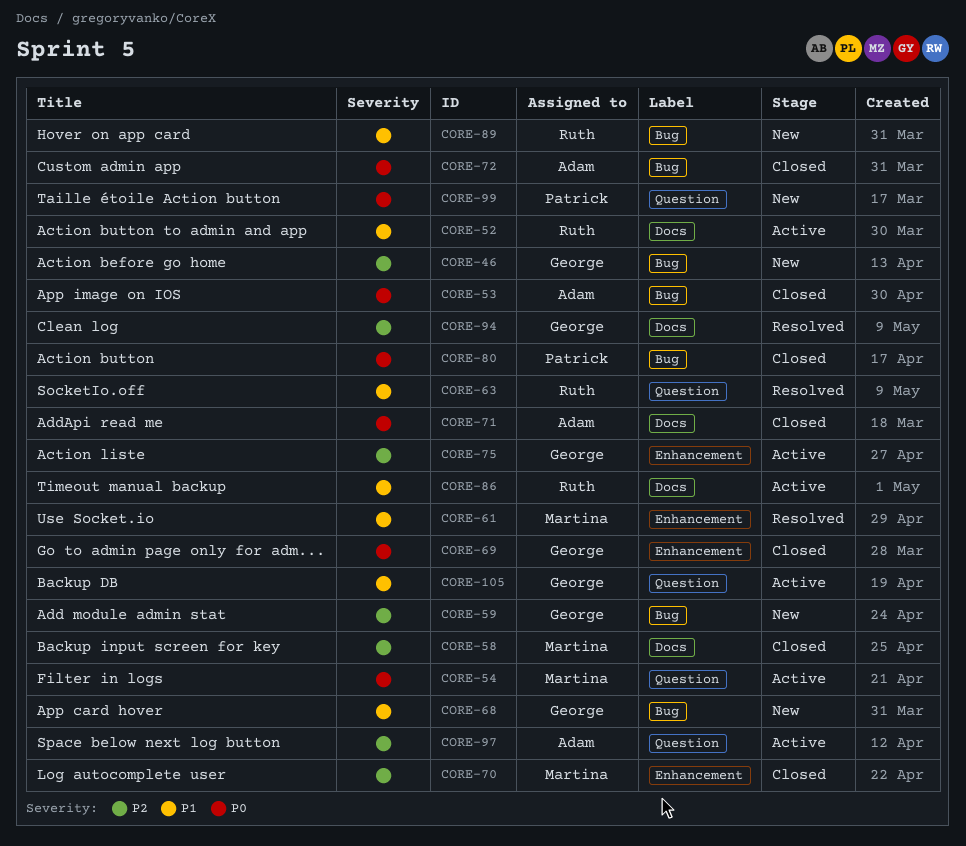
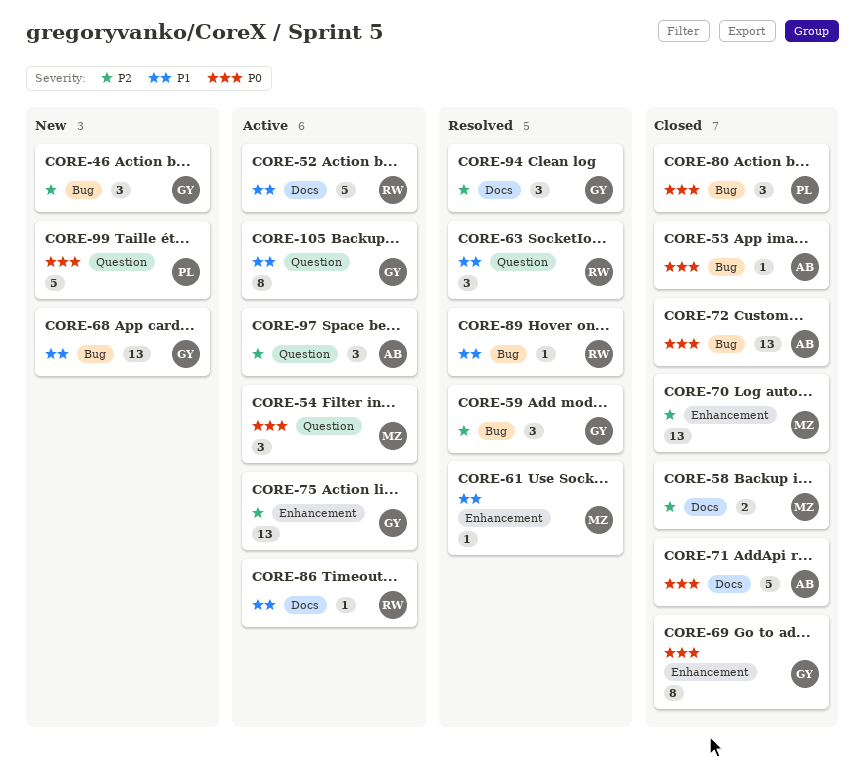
CORE-59, status: New -> Resolved
CORE-89, status: New -> Resolved

